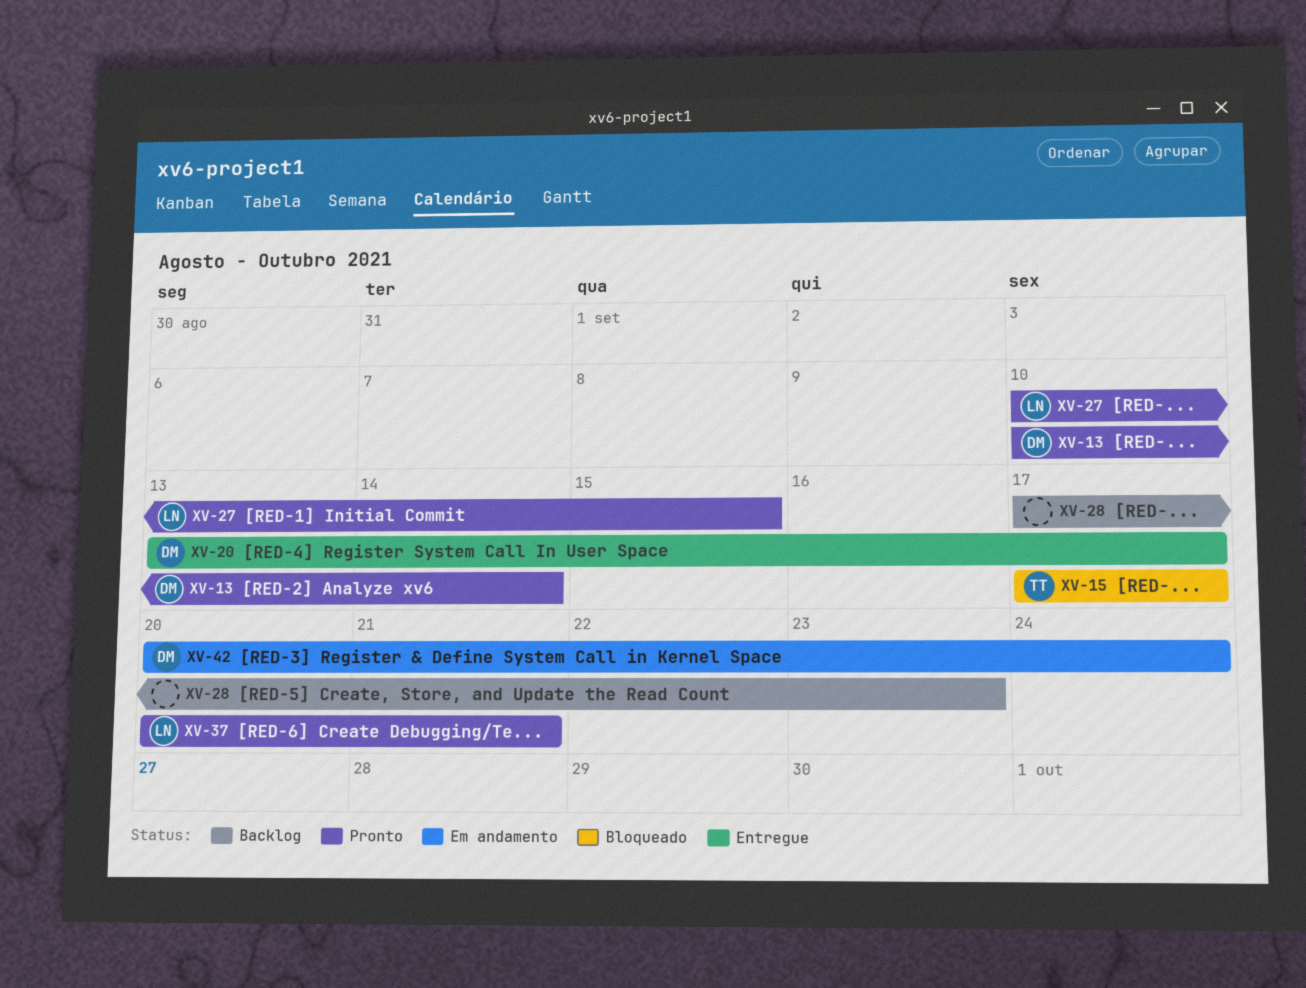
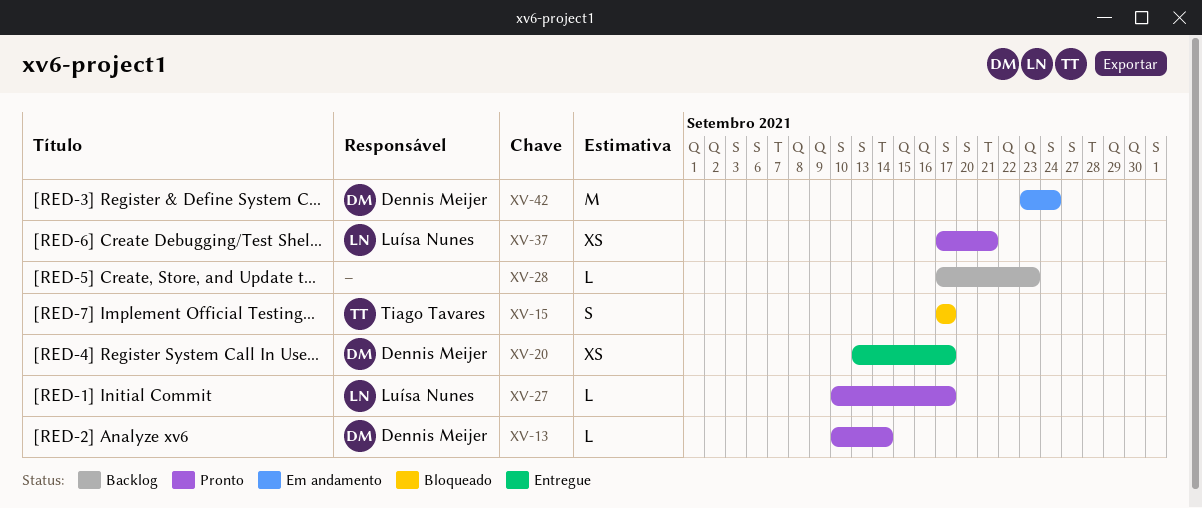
XV-27, due: Sep 15 -> Sep 17
XV-37, start: Sep 20 -> Sep 17
XV-42, start: Sep 20 -> Sep 23

